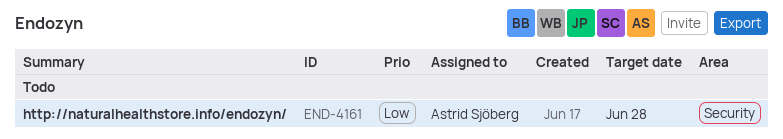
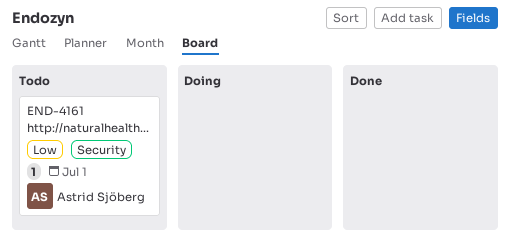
END-4161, due: Jun 28 -> Jul 1

